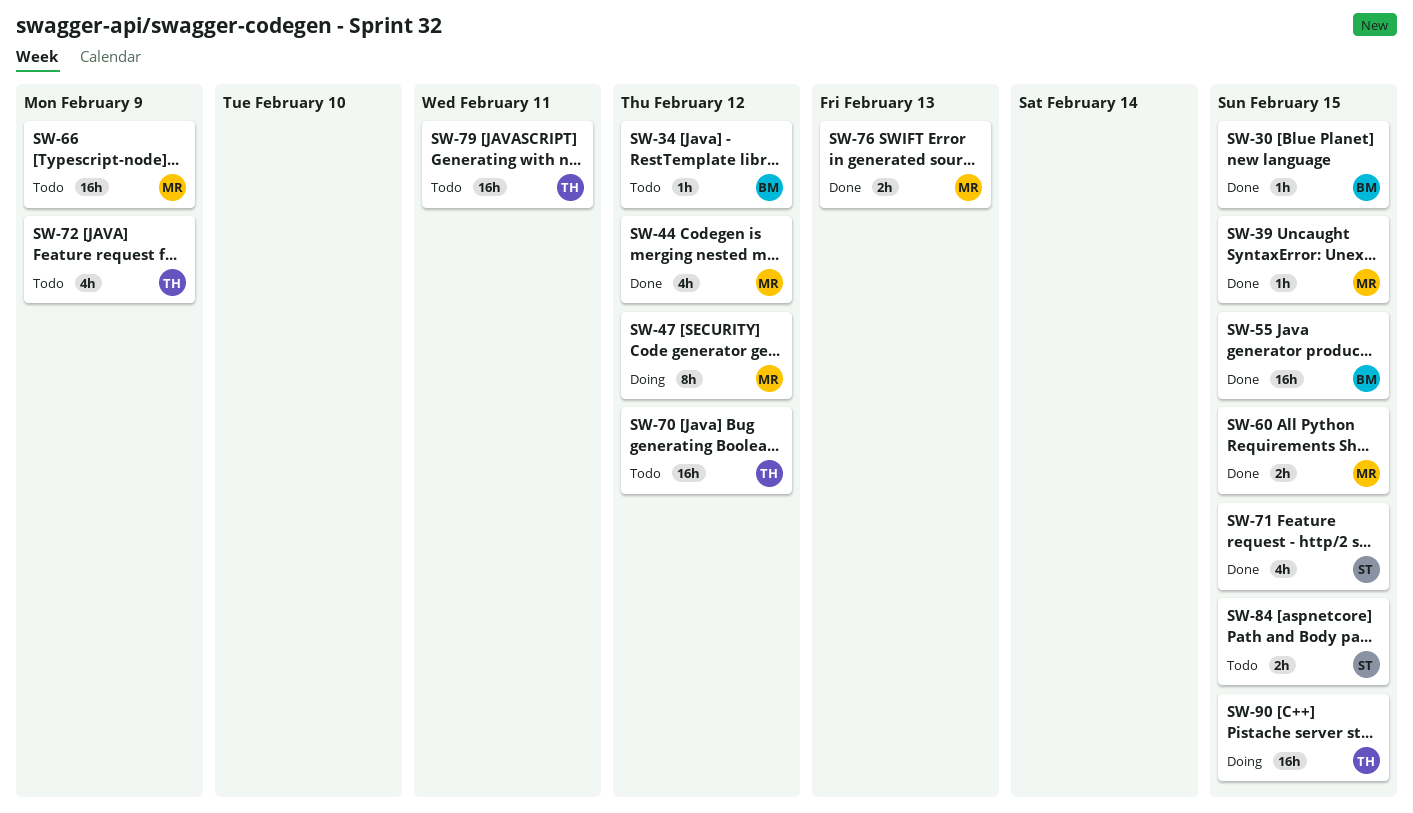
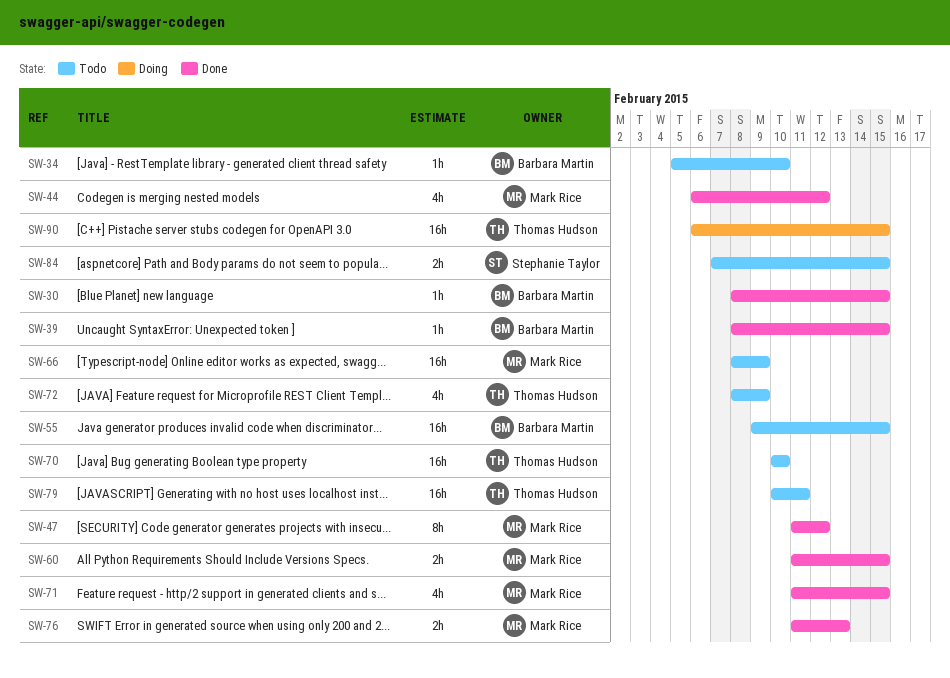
SW-34, due: Feb 12 -> Feb 10
SW-39, owner: Mark Rice -> Barbara Martin
SW-47, status: Doing -> Done
SW-55, status: Done -> Todo
SW-70, due: Feb 12 -> Feb 10
SW-71, owner: Stephanie Taylor -> Mark Rice

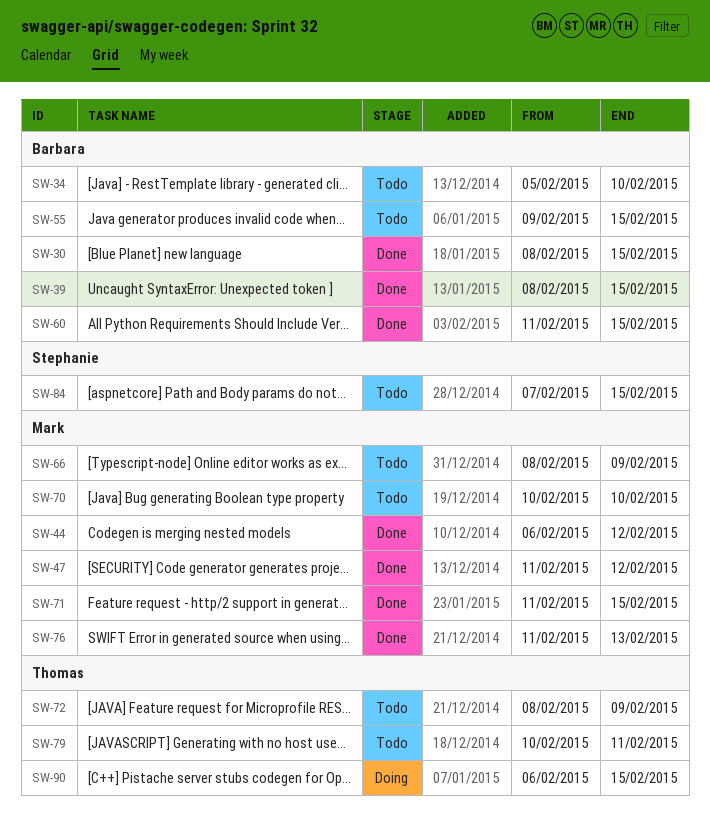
SW-60, owner: Mark Rice -> Barbara Martin
SW-70, owner: Thomas Hudson -> Mark Rice

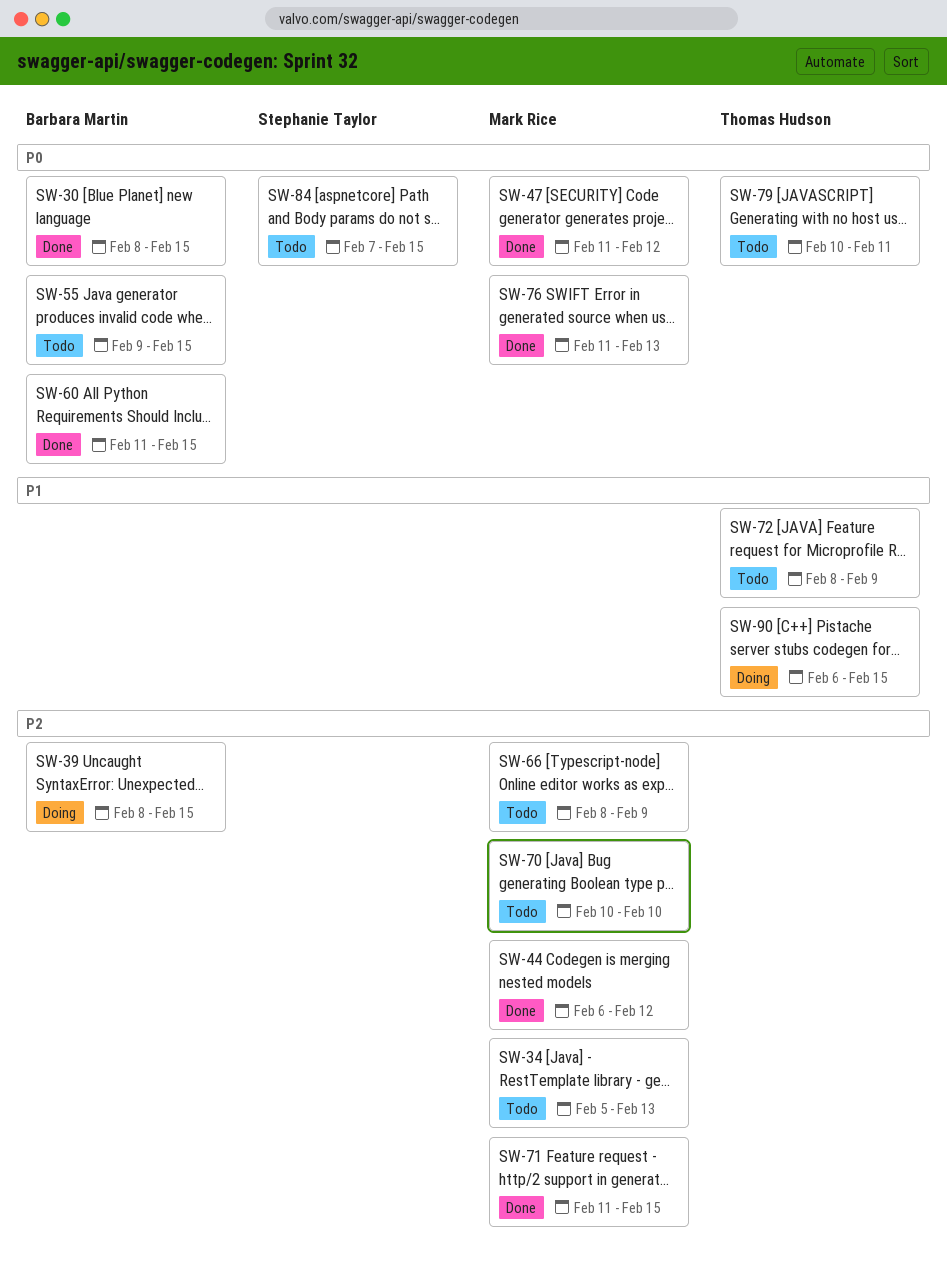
SW-34, owner: Barbara Martin -> Mark Rice
SW-34, due: Feb 10 -> Feb 13
SW-39, status: Done -> Doing

